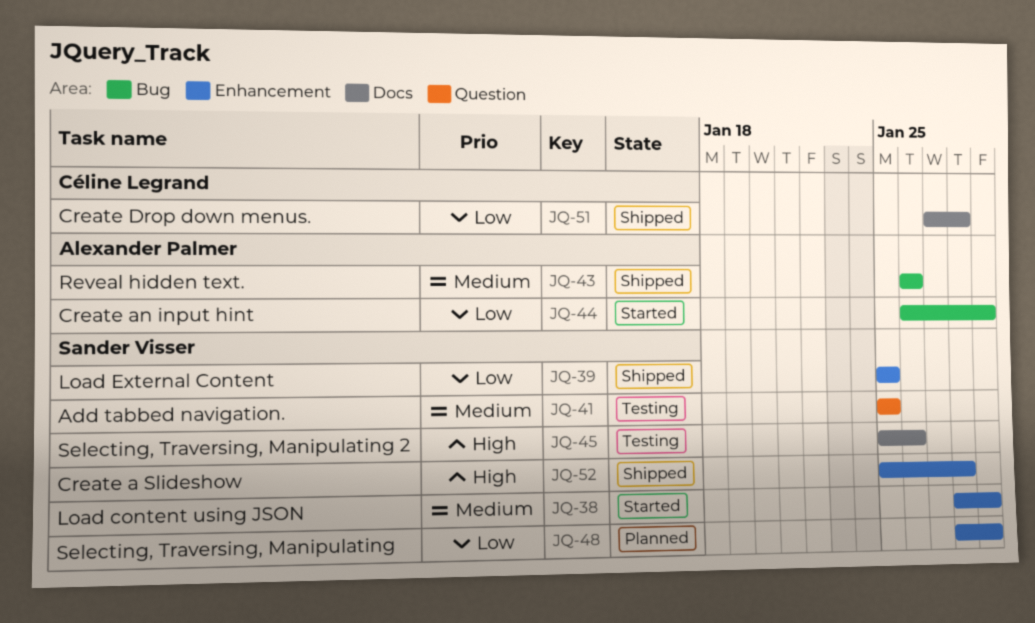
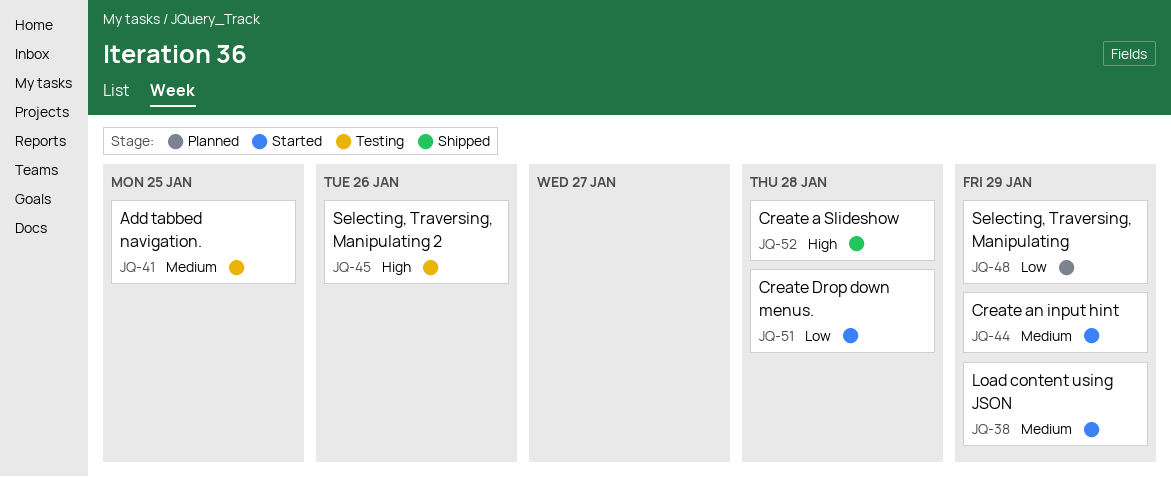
JQ-39: present -> none
JQ-43: present -> none
JQ-44, priority: Low -> Medium
JQ-51, status: Shipped -> Started

